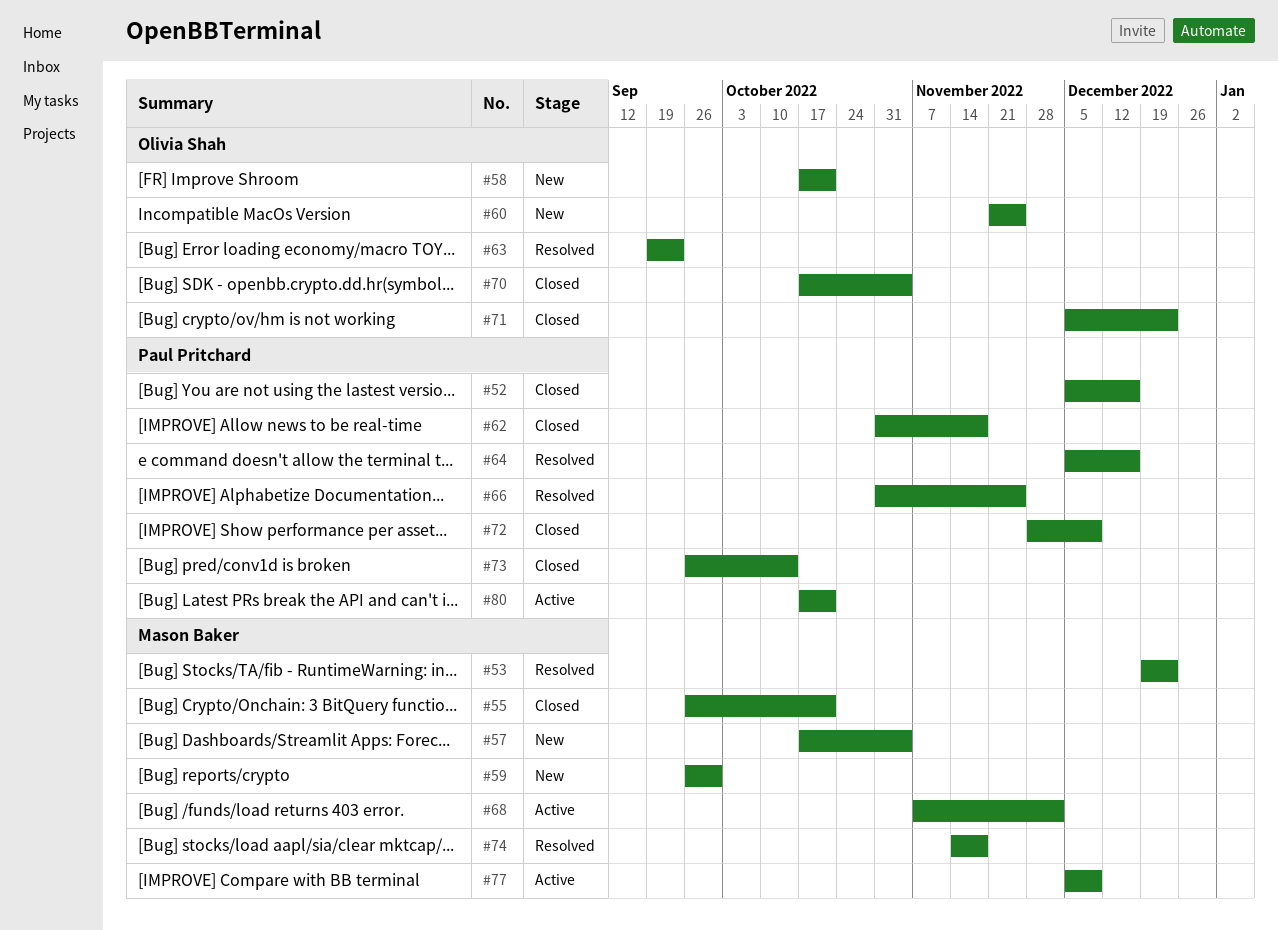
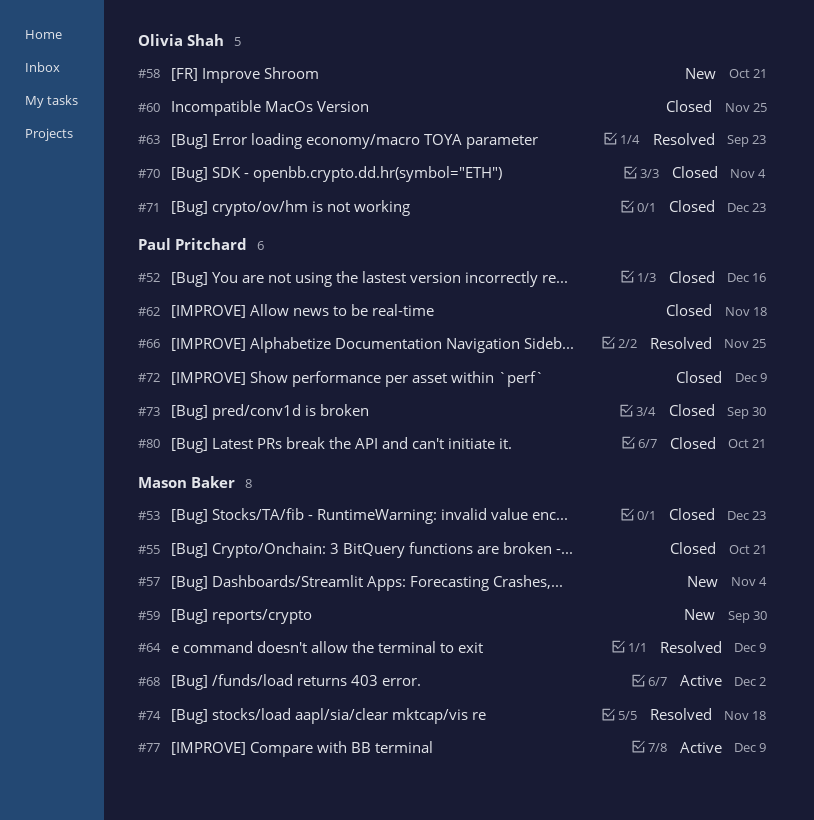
#53, status: Resolved -> Closed
#60, status: New -> Closed
#64, owner: Paul Pritchard -> Mason Baker
#64, due: Dec 16 -> Dec 9
#73, due: Oct 14 -> Sep 30
#80, status: Active -> Closed

